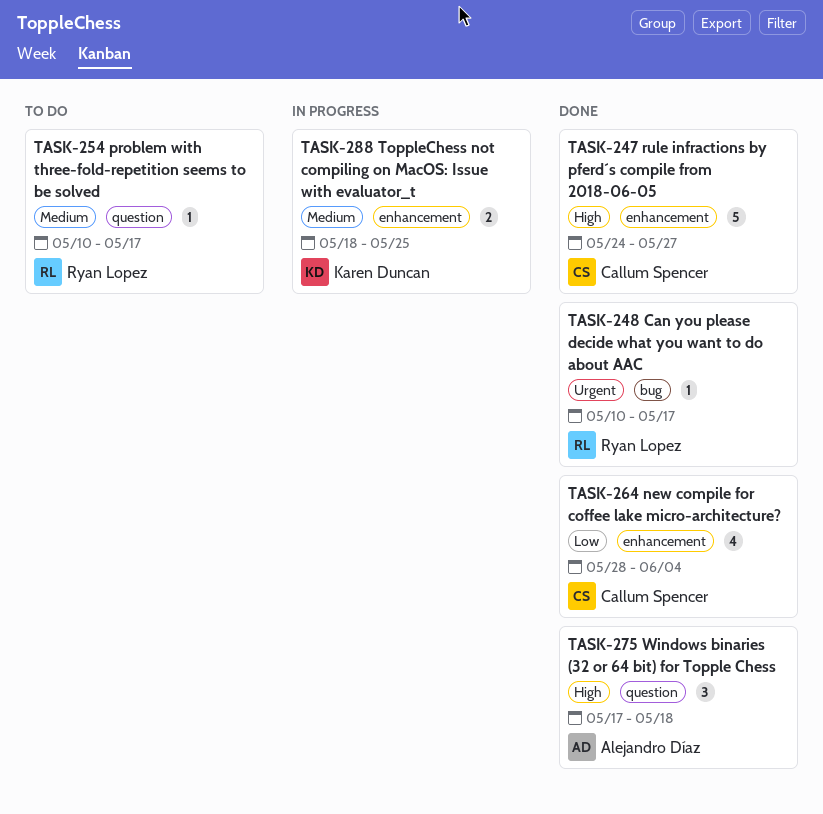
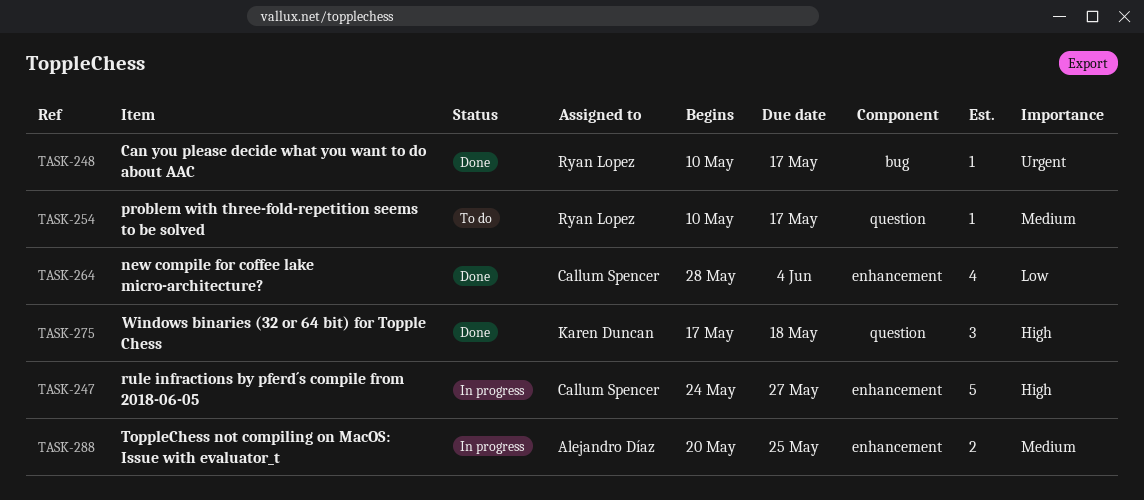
TASK-247, status: Done -> In progress
TASK-275, owner: Alejandro Díaz -> Karen Duncan
TASK-288, owner: Karen Duncan -> Alejandro Díaz
TASK-288, start: May 18 -> May 20

